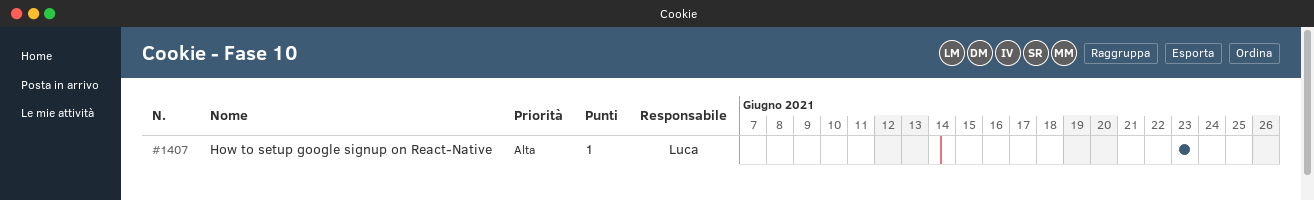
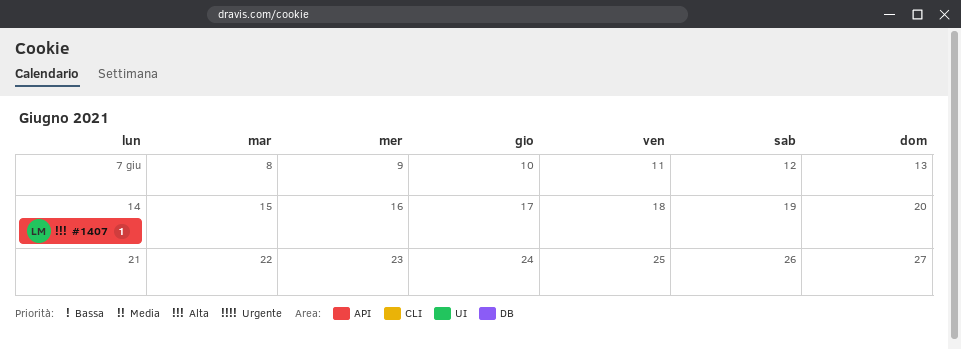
#1407, start: Jun 23 -> Jun 14
#1407, due: Jun 23 -> Jun 14

